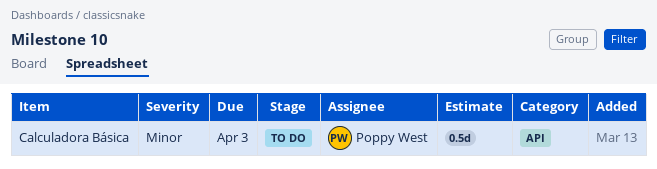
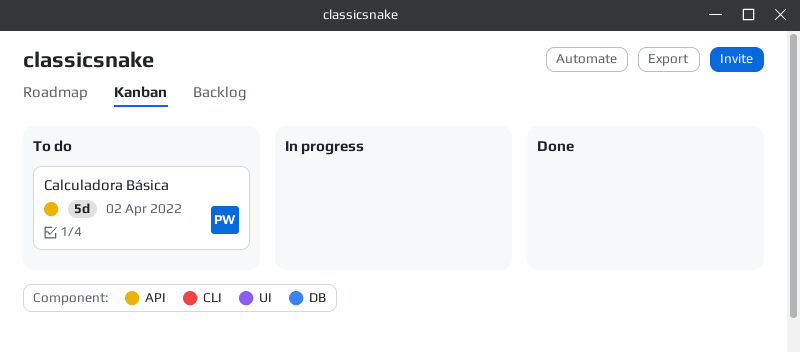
Calculadora Básica, estimate: 0.5d -> 5d
Calculadora Básica, due: Apr 3 -> Apr 2

